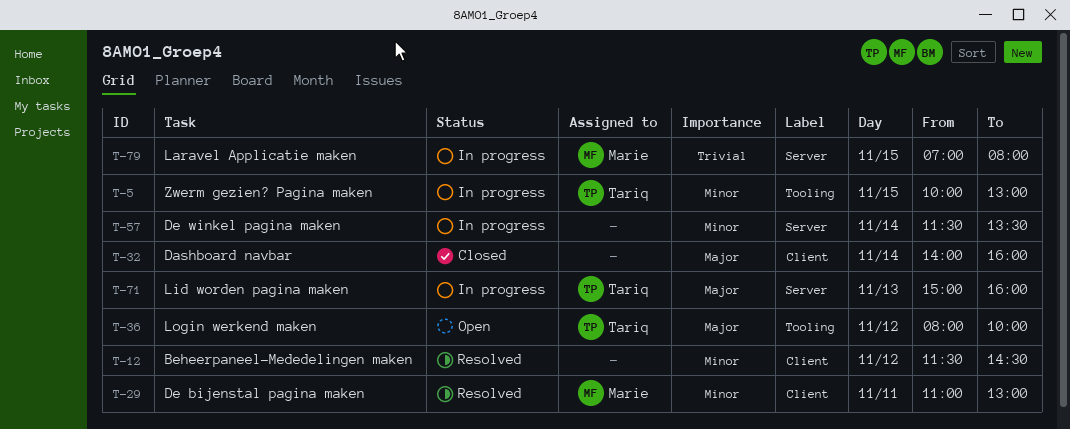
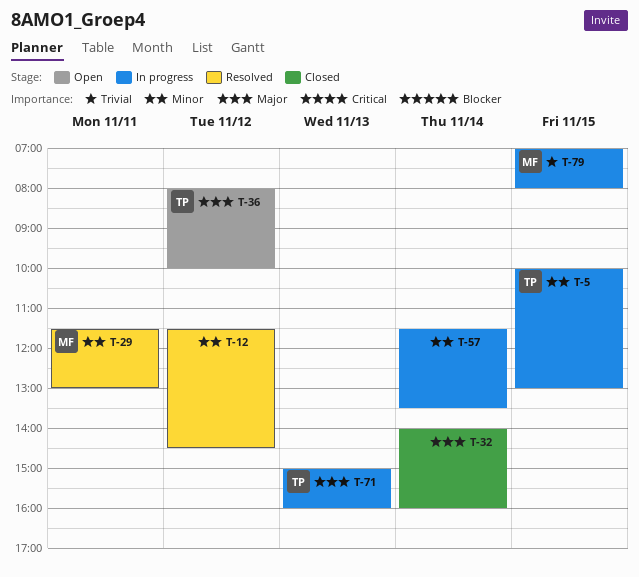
T-29, begins: 11:00 -> 11:30

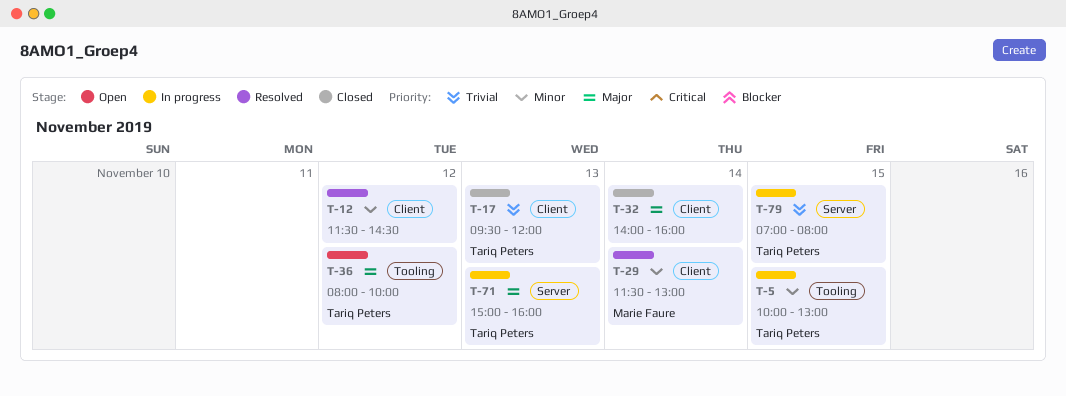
T-17: none -> present
T-29, day: Nov 11 -> Nov 14
T-57: present -> none
T-79, owner: Marie Faure -> Tariq Peters

